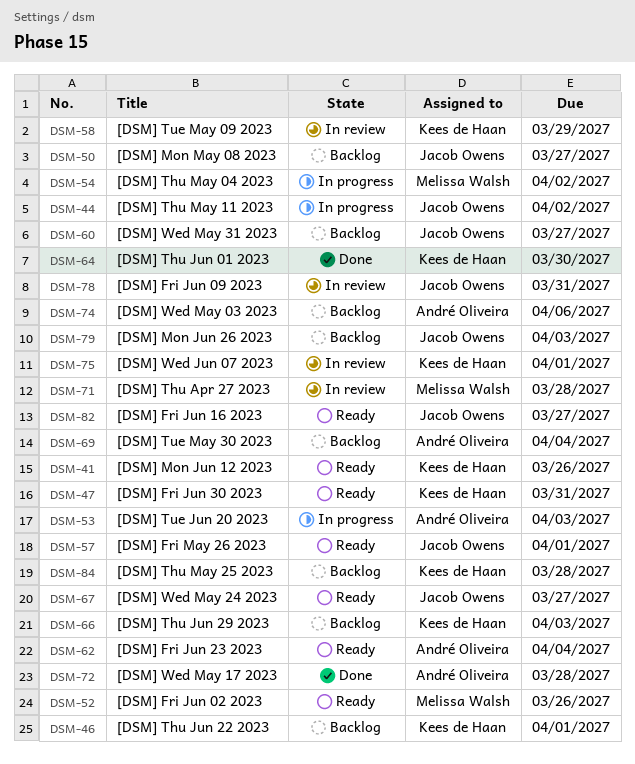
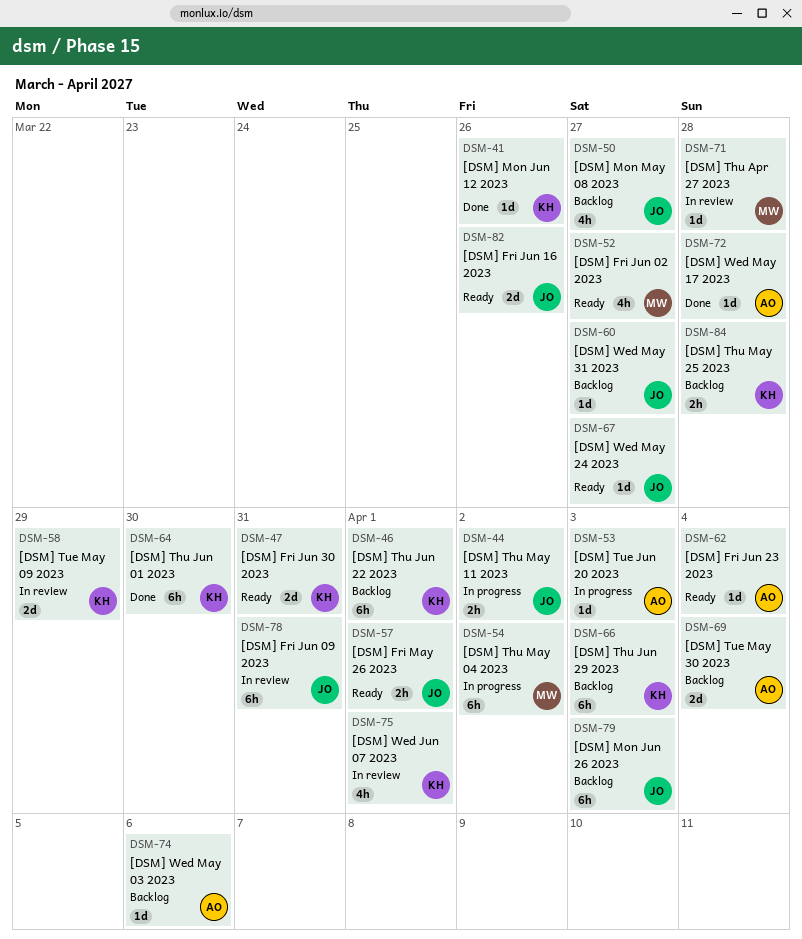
DSM-41, status: Ready -> Done
DSM-52, due: Mar 26 -> Mar 27
DSM-82, due: Mar 27 -> Mar 26

